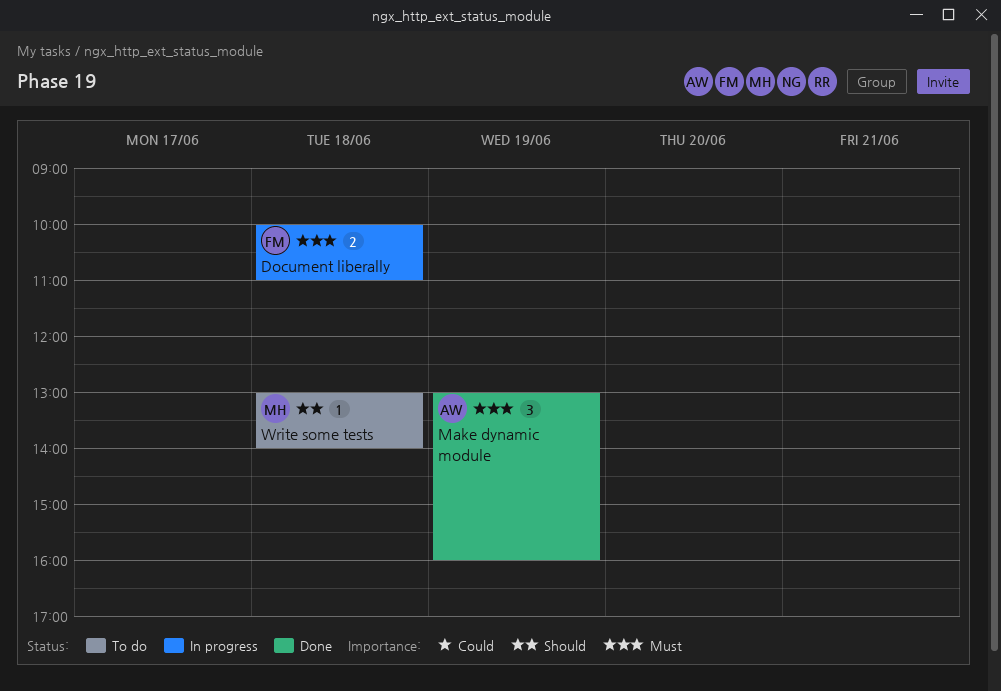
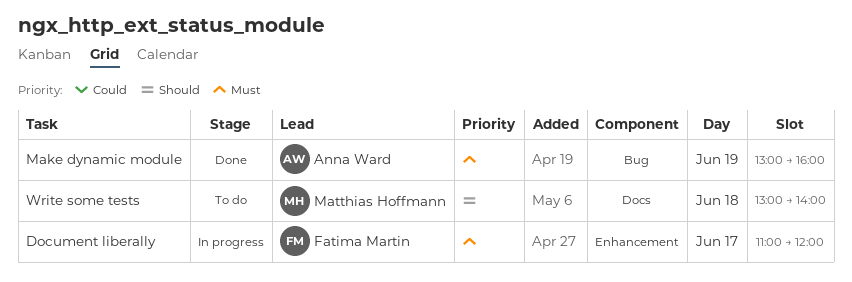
Document liberally, day: Jun 18 -> Jun 17
Document liberally, begins: 10:00 -> 11:00
Document liberally, ends: 11:00 -> 12:00

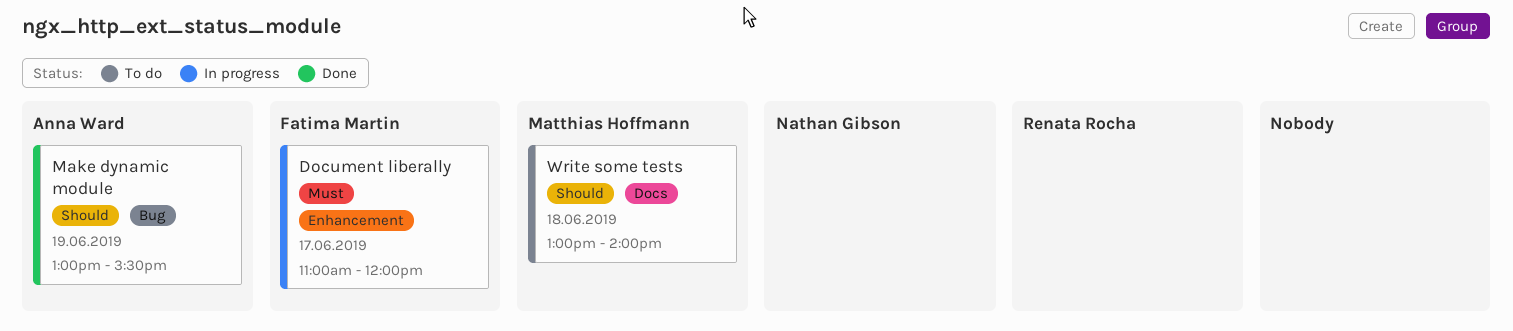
Make dynamic module, priority: Must -> Should
Make dynamic module, ends: 16:00 -> 15:30

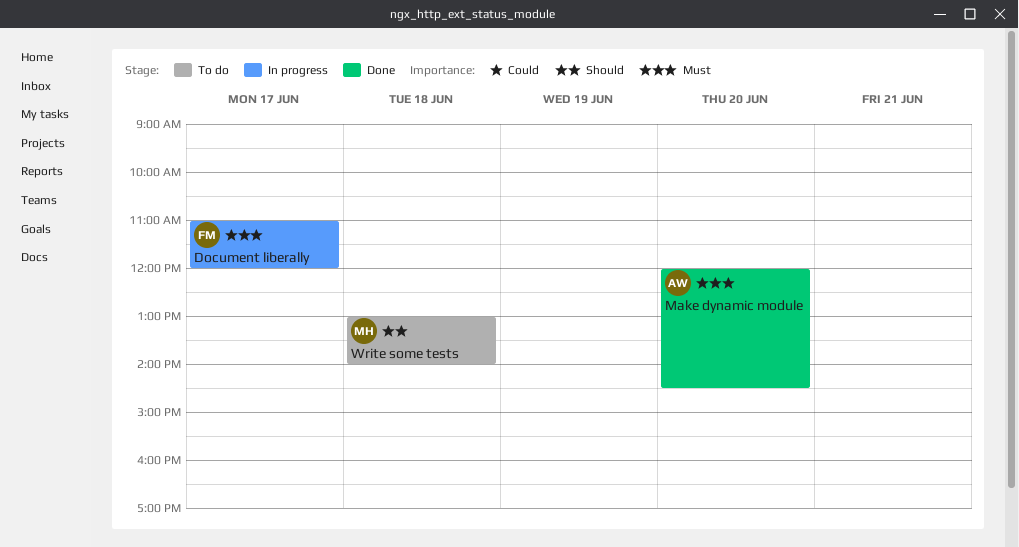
Make dynamic module, priority: Should -> Must
Make dynamic module, day: Jun 19 -> Jun 20
Make dynamic module, begins: 13:00 -> 12:00
Make dynamic module, ends: 15:30 -> 14:30

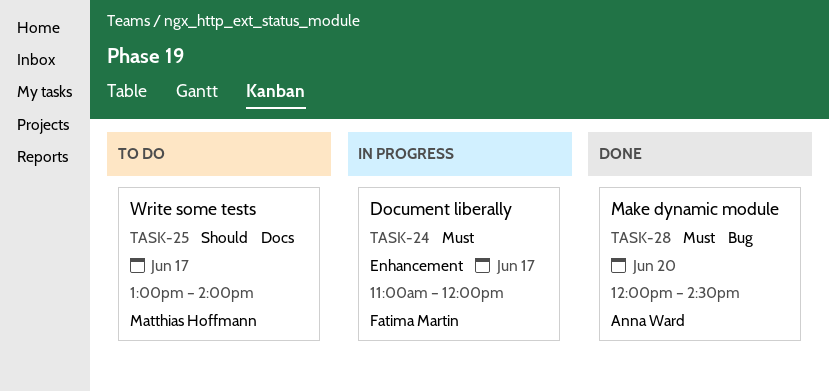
Write some tests, day: Jun 18 -> Jun 17

